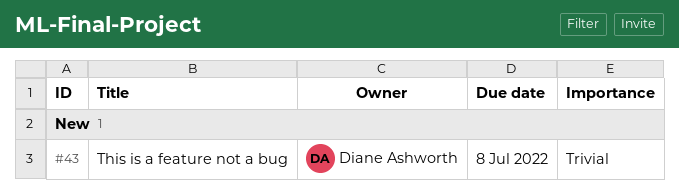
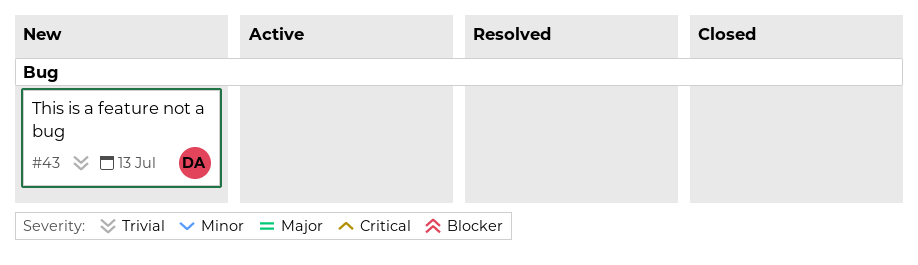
#43, due: Jul 8 -> Jul 13

